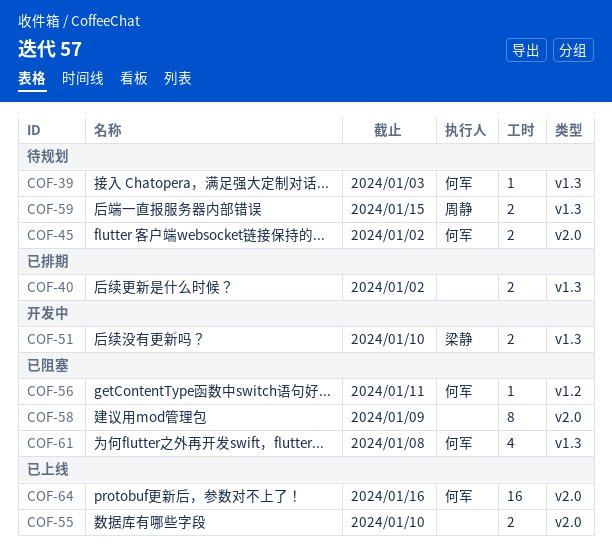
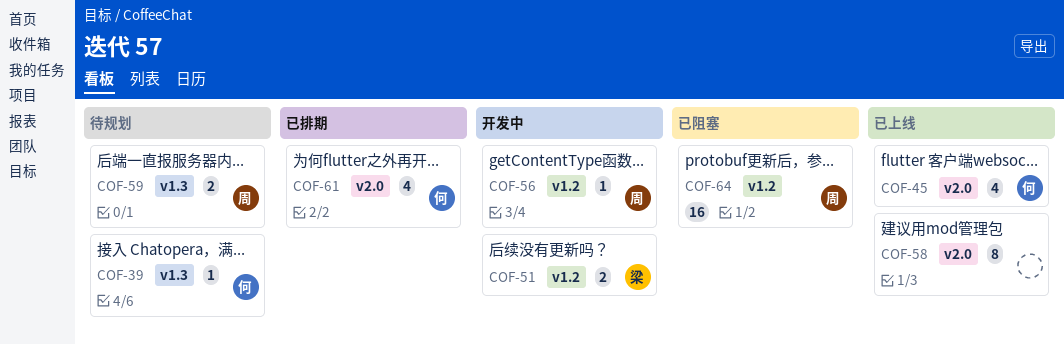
COF-40: present -> none
COF-45, status: 待规划 -> 已上线
COF-45, estimate: 2 -> 4
COF-51, label: v1.3 -> v1.2
COF-55: present -> none
COF-56, status: 已阻塞 -> 开发中
COF-56, owner: 何军 -> 周静
COF-58, status: 已阻塞 -> 已上线
COF-61, status: 已阻塞 -> 已排期
COF-61, label: v1.3 -> v2.0
COF-64, status: 已上线 -> 已阻塞
COF-64, owner: 何军 -> 周静
COF-64, label: v2.0 -> v1.2

